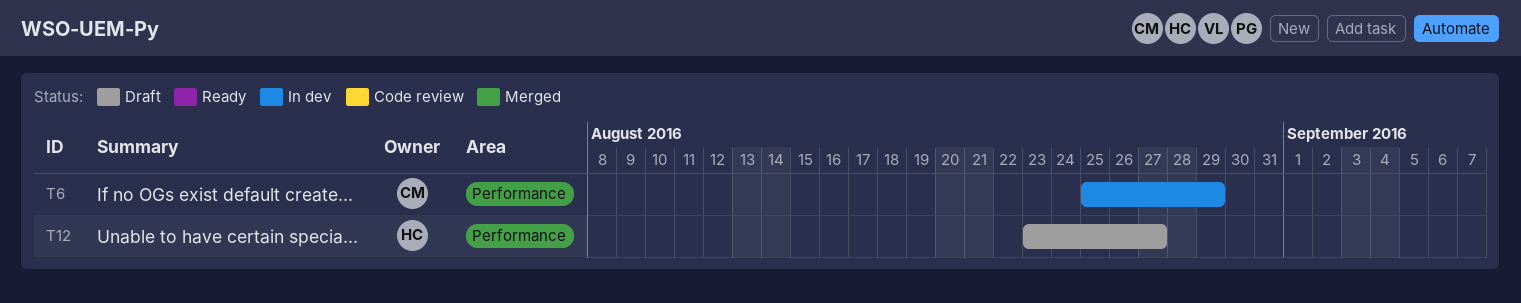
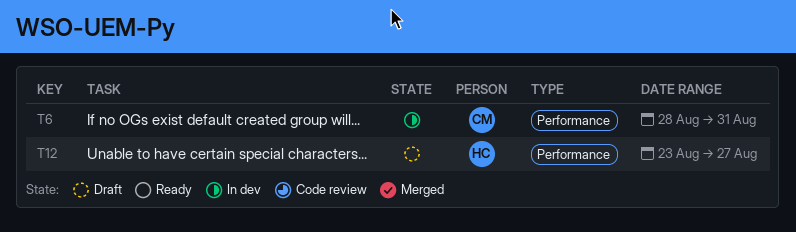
T6, start: Aug 25 -> Aug 28
T6, due: Aug 29 -> Aug 31

